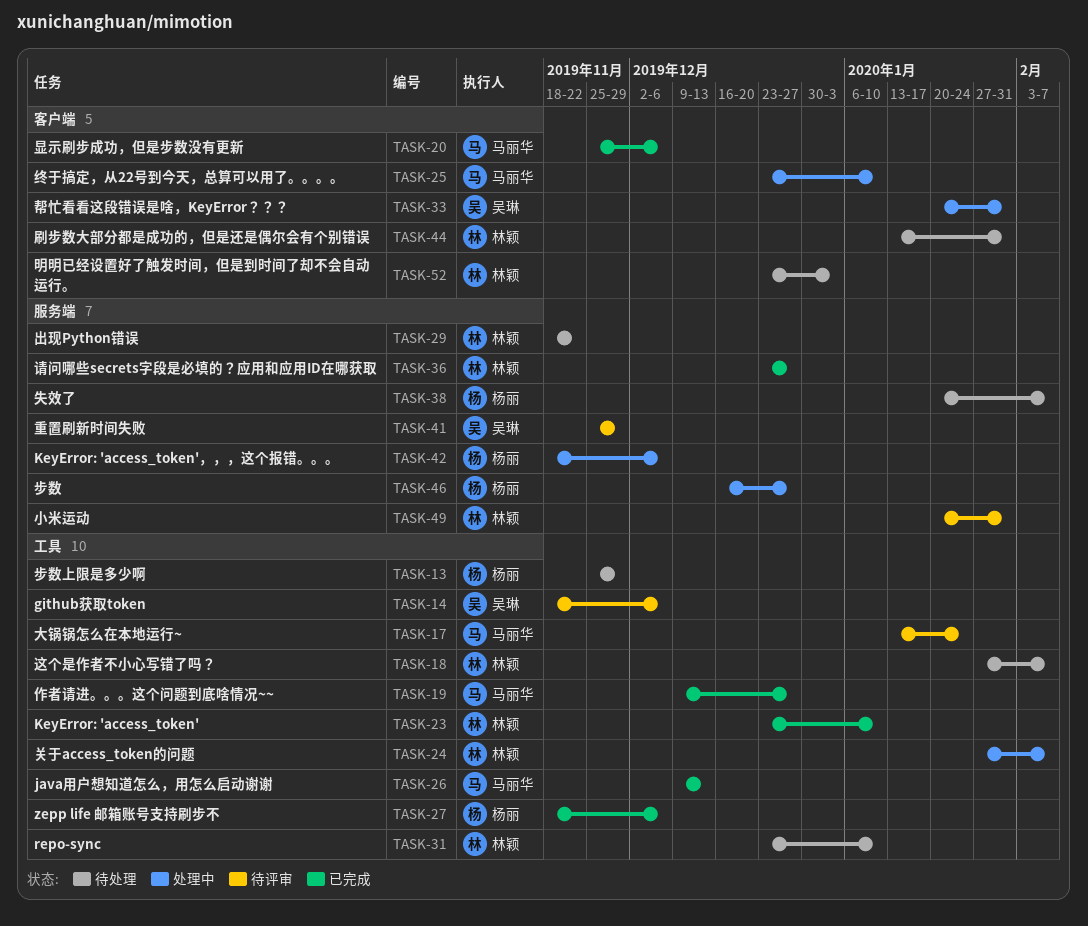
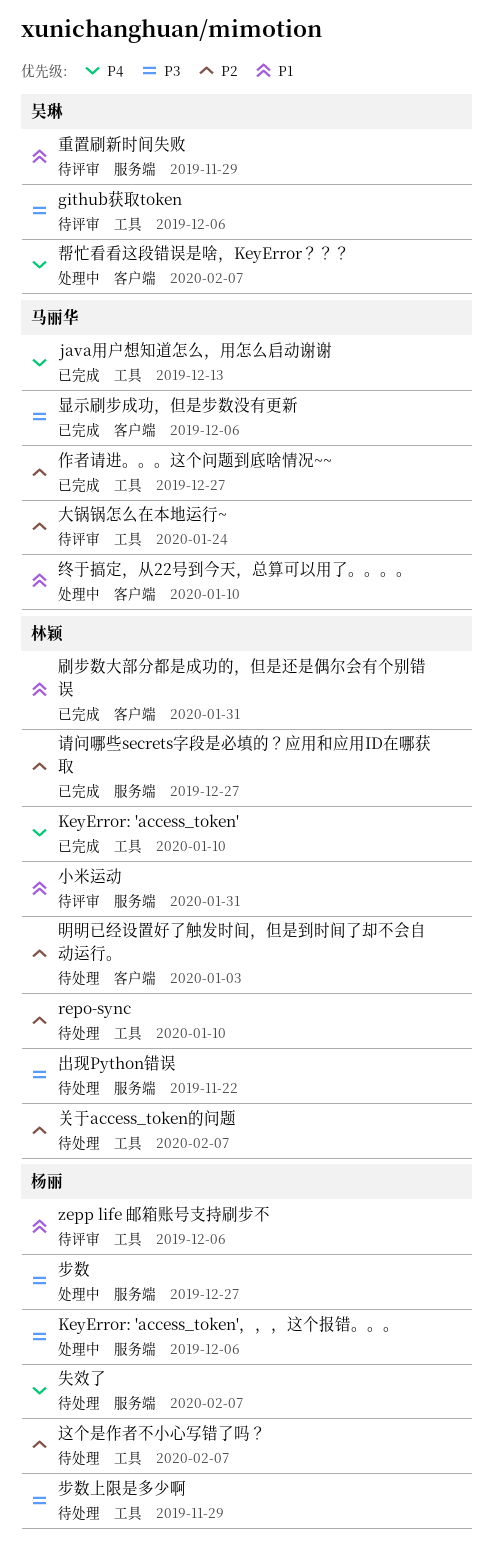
zepp life 邮箱账号支持刷步不, status: 已完成 -> 待评审
关于access_token的问题, status: 处理中 -> 待处理
刷步数大部分都是成功的，但是还是偶尔会有个别错误, status: 待处理 -> 已完成
帮忙看看这段错误是啥，KeyError？？？, due: Jan 31 -> Feb 7
这个是作者不小心写错了吗？, owner: 林颖 -> 杨丽

